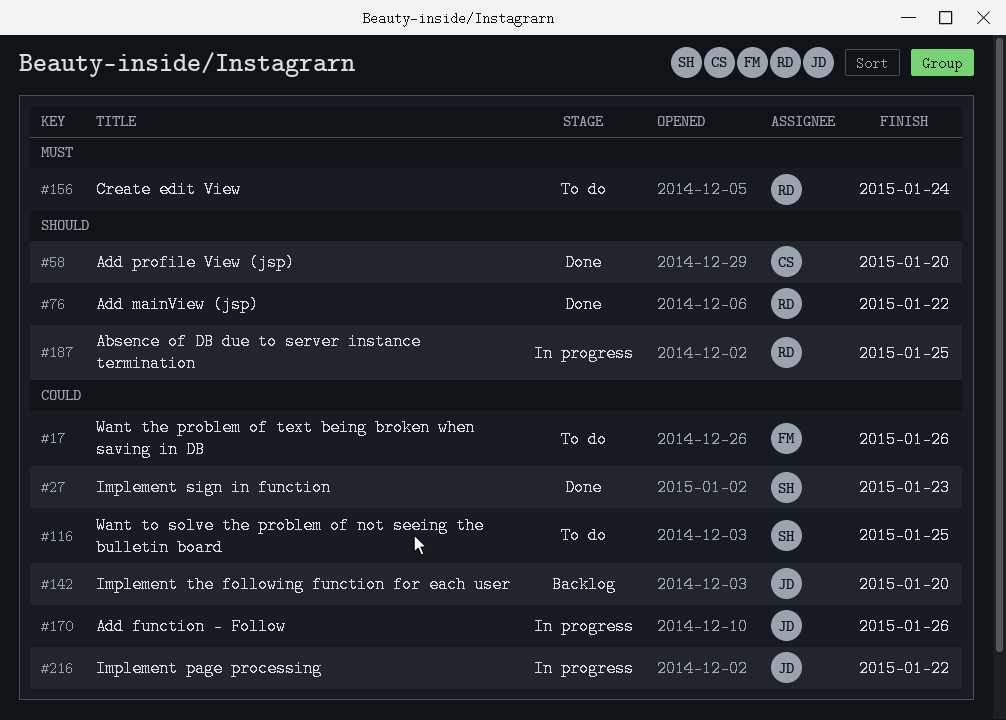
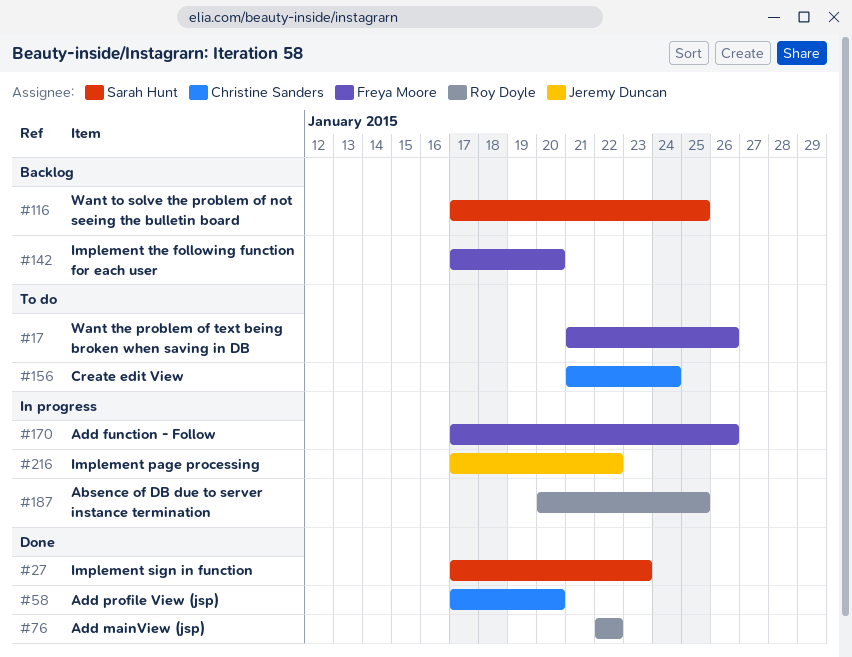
#116, status: To do -> Backlog
#142, owner: Jeremy Duncan -> Freya Moore
#156, owner: Roy Doyle -> Christine Sanders
#170, owner: Jeremy Duncan -> Freya Moore

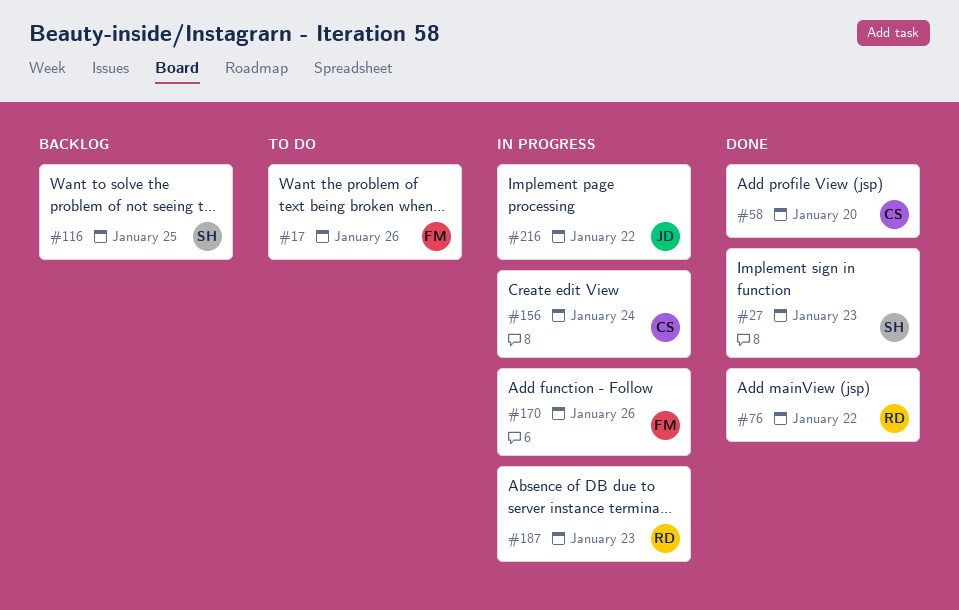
#142: present -> none
#156, status: To do -> In progress
#187, due: Jan 25 -> Jan 23

